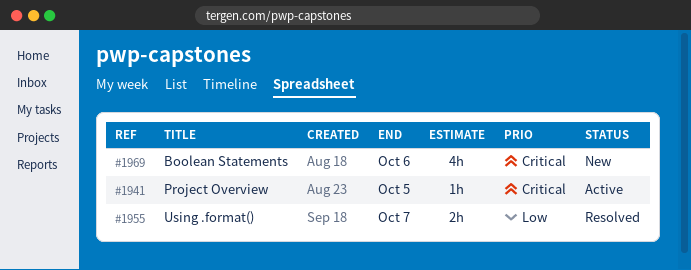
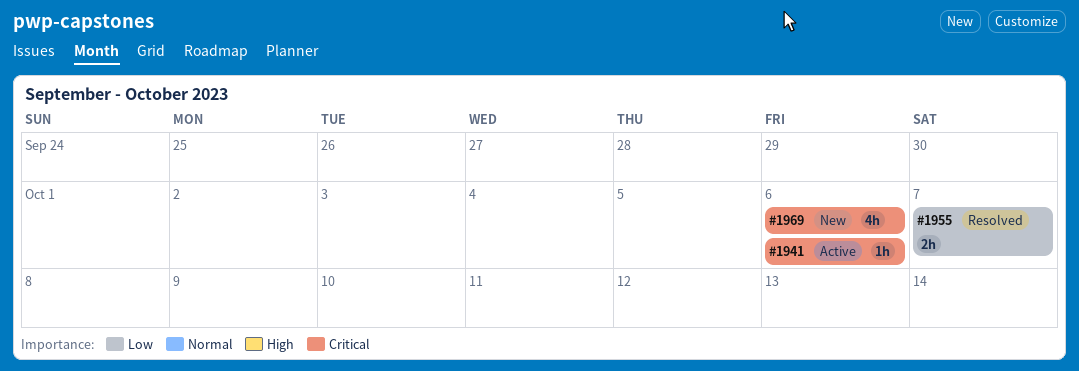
#1941, due: Oct 5 -> Oct 6

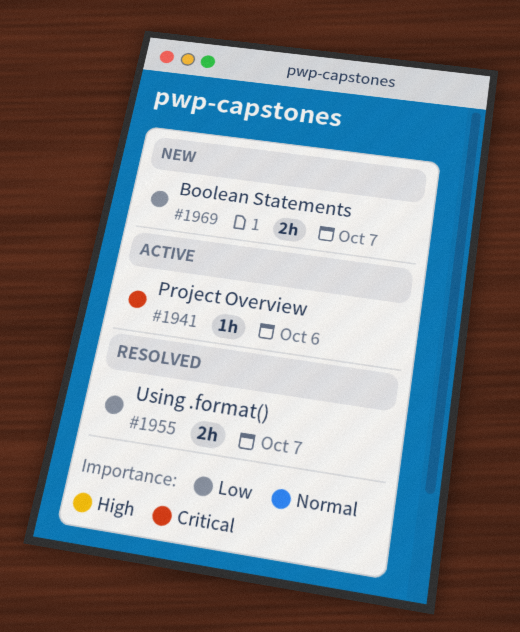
#1969, priority: Critical -> Low
#1969, estimate: 4h -> 2h
#1969, due: Oct 6 -> Oct 7

